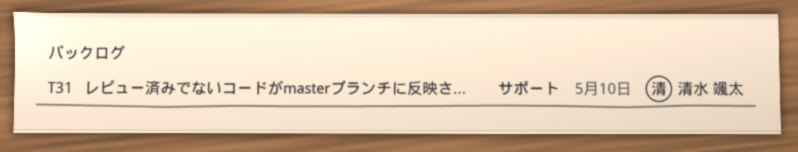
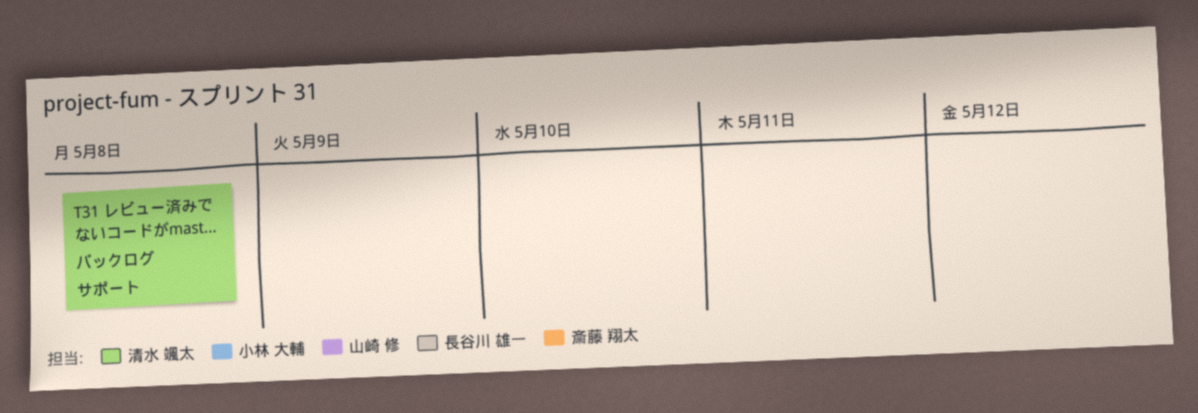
T31, due: May 10 -> May 8

